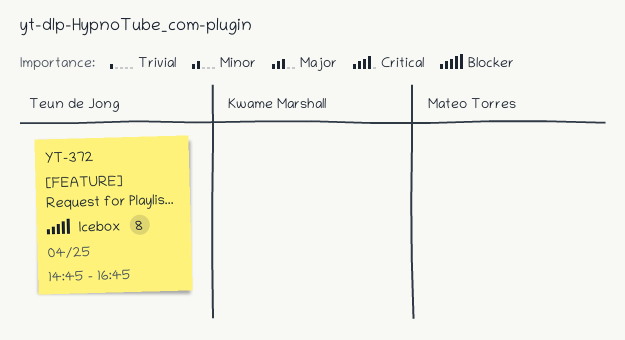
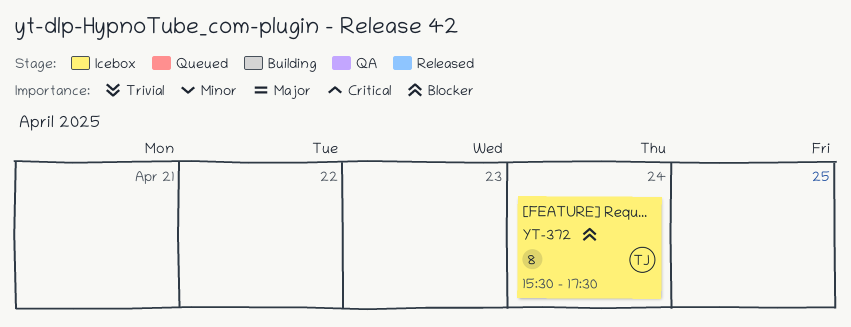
YT-372, day: Apr 25 -> Apr 24
YT-372, begins: 14:45 -> 15:30
YT-372, ends: 16:45 -> 17:30

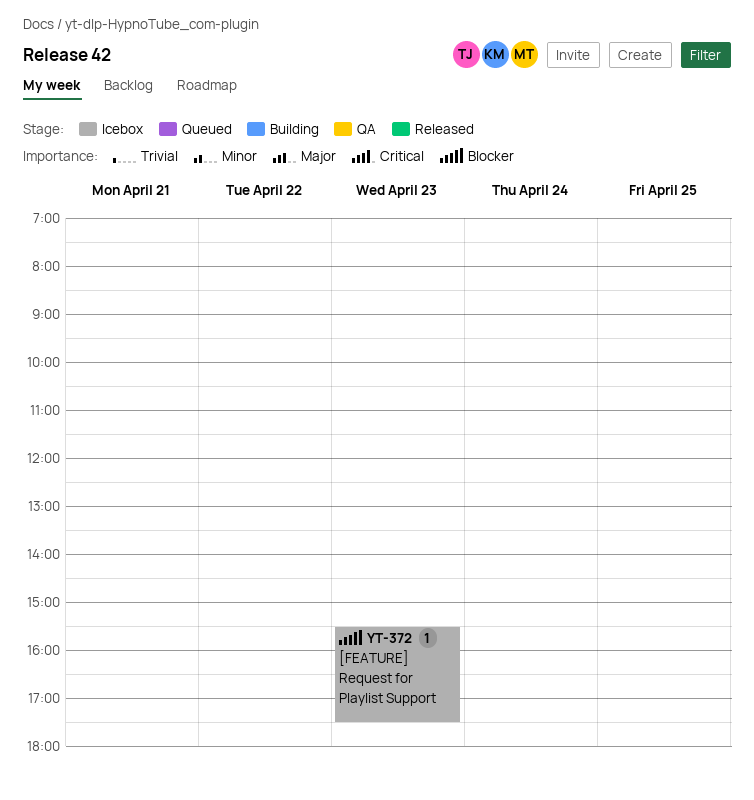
YT-372, estimate: 8 -> 1
YT-372, day: Apr 24 -> Apr 23

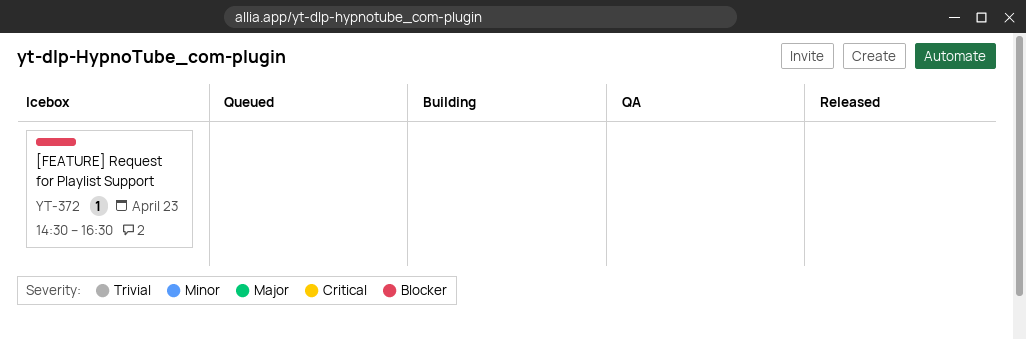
YT-372, begins: 15:30 -> 14:30
YT-372, ends: 17:30 -> 16:30

